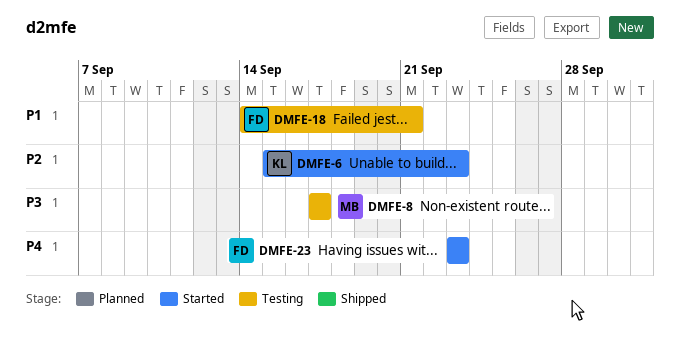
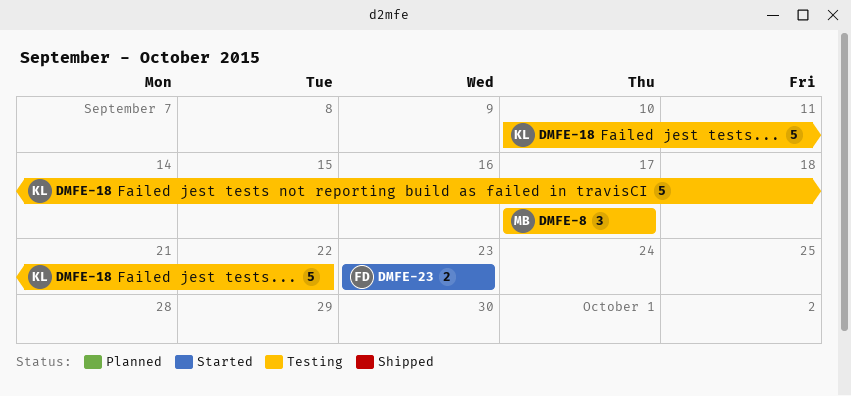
DMFE-6: present -> none
DMFE-18, owner: FD -> KL
DMFE-18, start: Sep 14 -> Sep 10
DMFE-18, due: Sep 21 -> Sep 22

